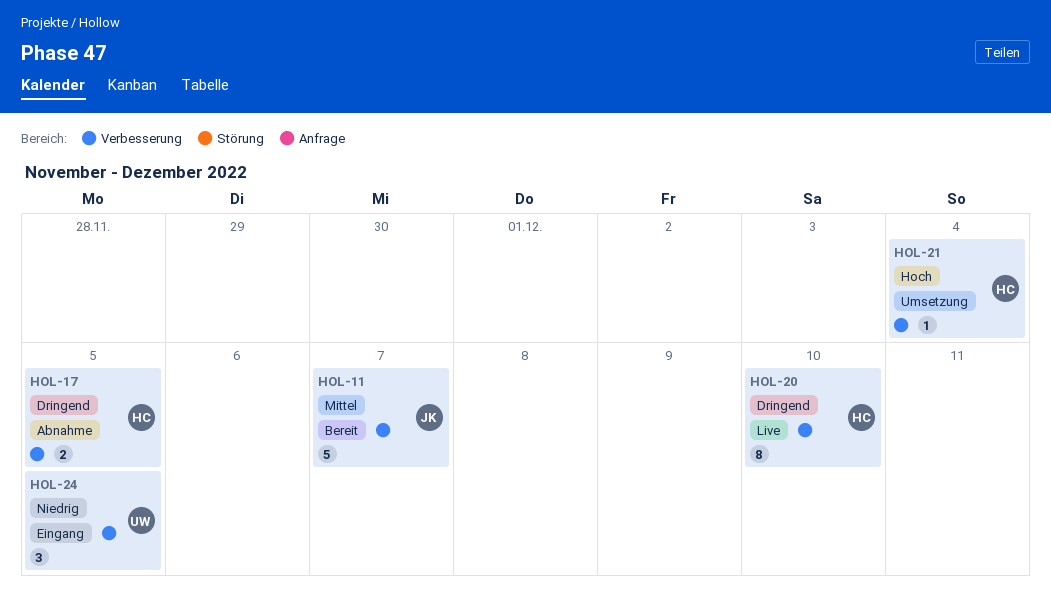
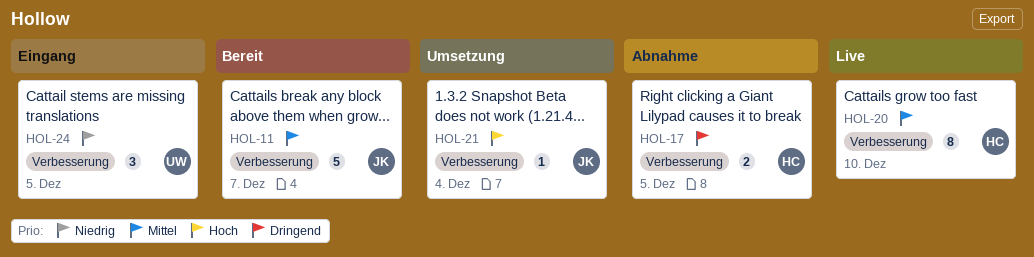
HOL-20, priority: Dringend -> Mittel
HOL-21, owner: HC -> JK

